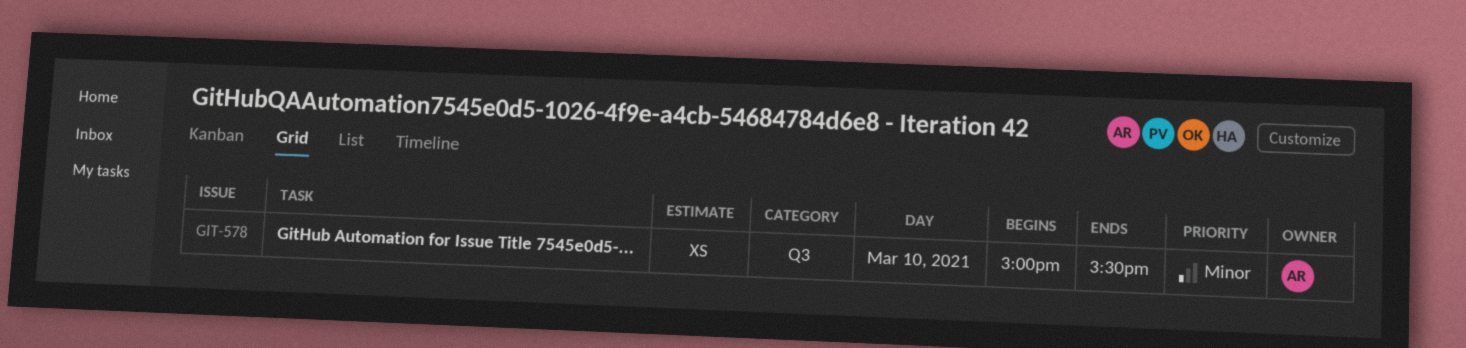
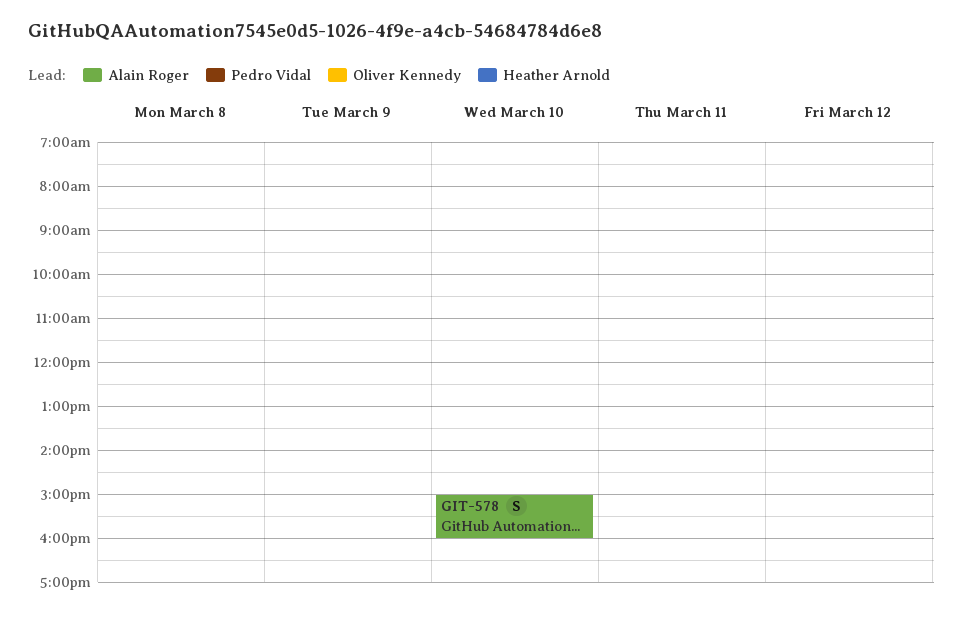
GIT-578, estimate: XS -> S
GIT-578, ends: 15:30 -> 16:00

